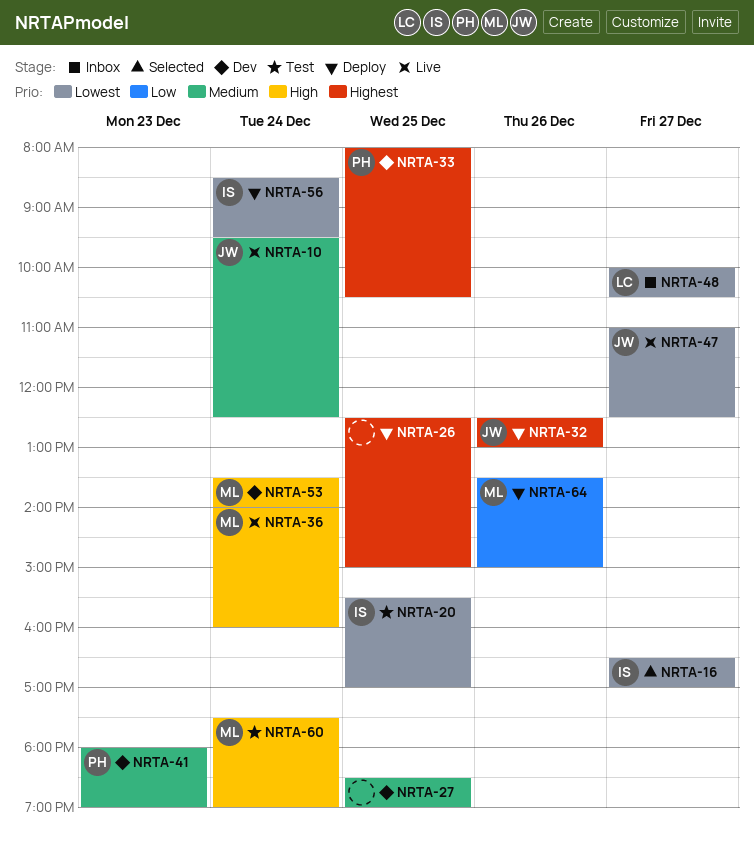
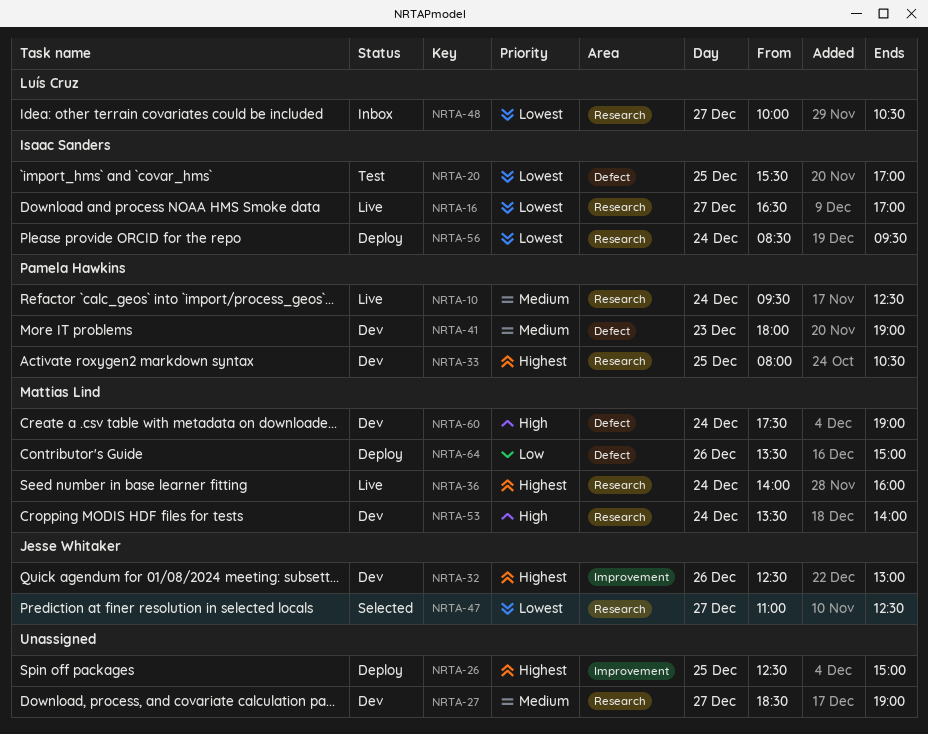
NRTA-10, owner: Jesse Whitaker -> Pamela Hawkins
NRTA-16, status: Selected -> Live
NRTA-27, day: Dec 25 -> Dec 27
NRTA-32, status: Deploy -> Dev
NRTA-36, priority: High -> Highest
NRTA-47, status: Live -> Selected
NRTA-60, status: Test -> Dev

